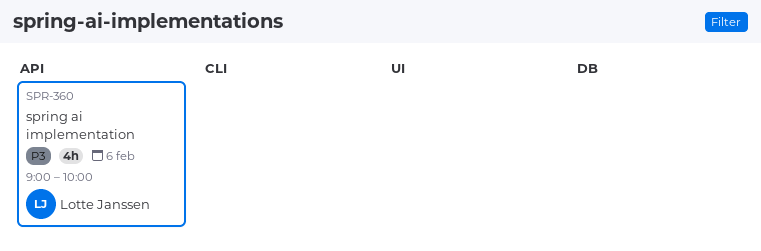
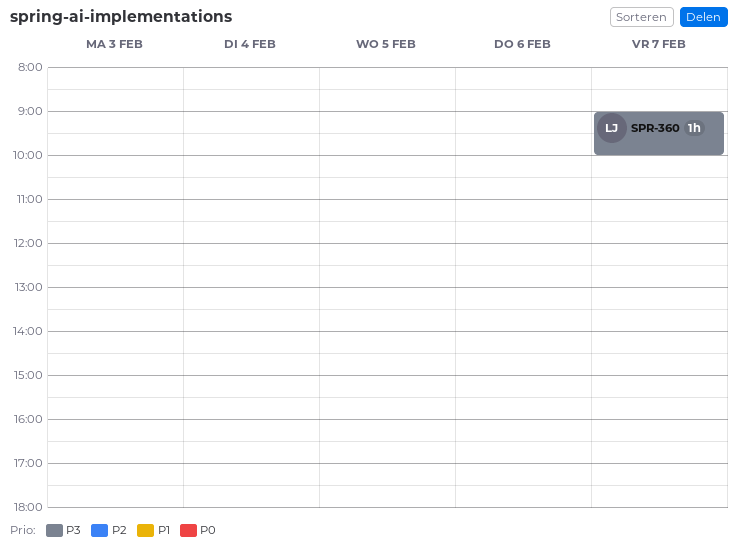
SPR-360, estimate: 4h -> 1h
SPR-360, day: Feb 6 -> Feb 7

